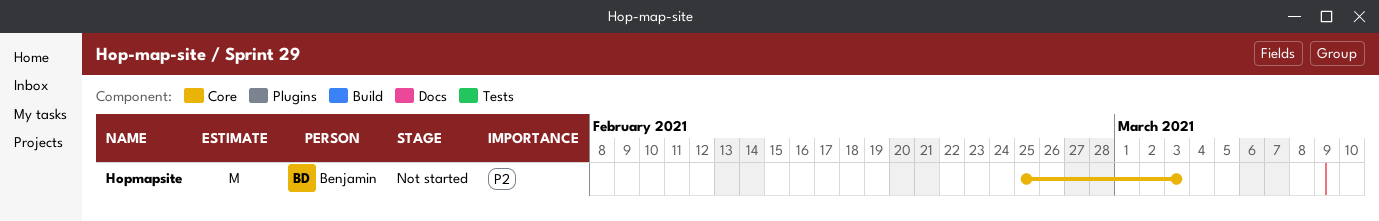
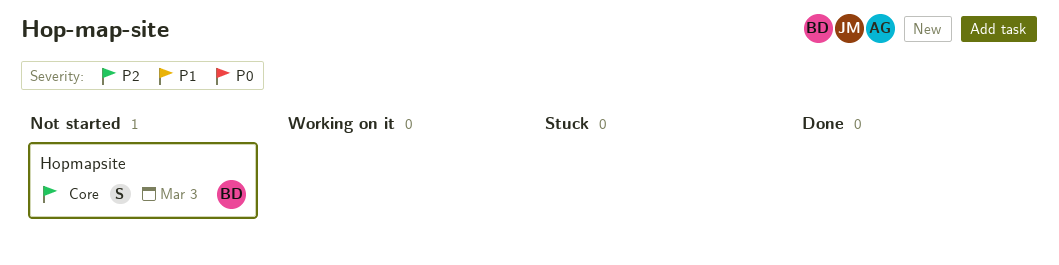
Hopmapsite, estimate: M -> S

